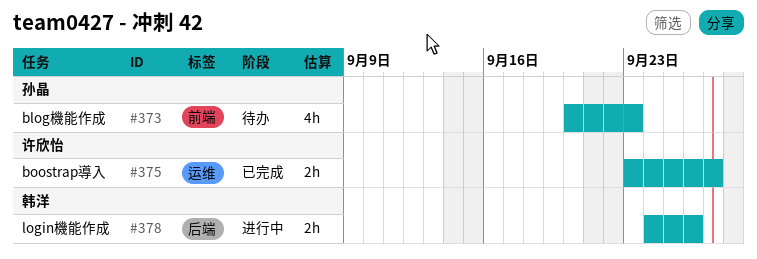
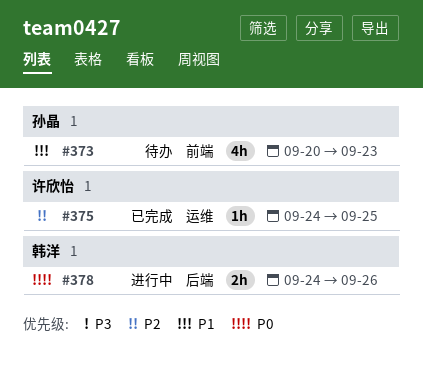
#375, estimate: 2h -> 1h
#375, start: Sep 23 -> Sep 24
#375, due: Sep 27 -> Sep 25

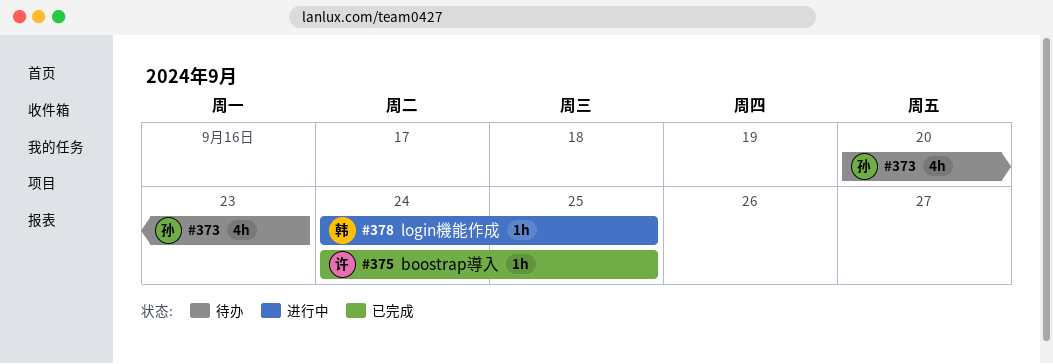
#378, estimate: 2h -> 1h
#378, due: Sep 26 -> Sep 25

